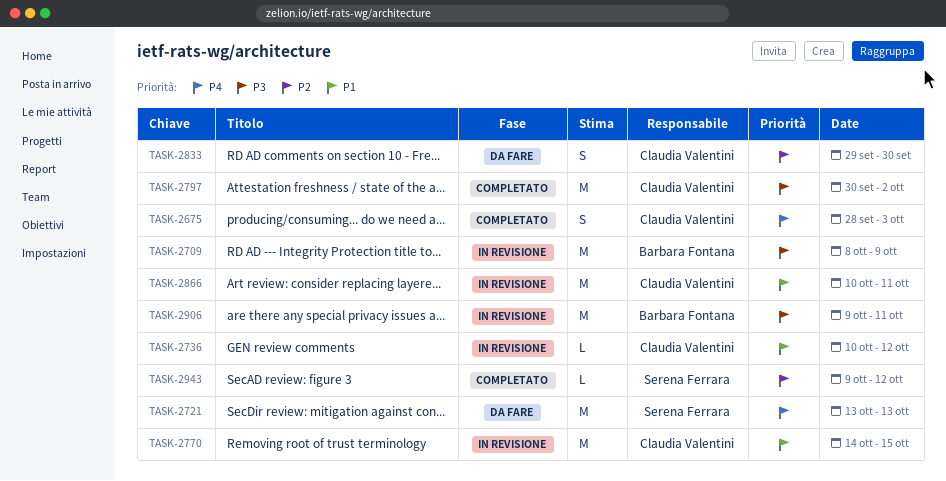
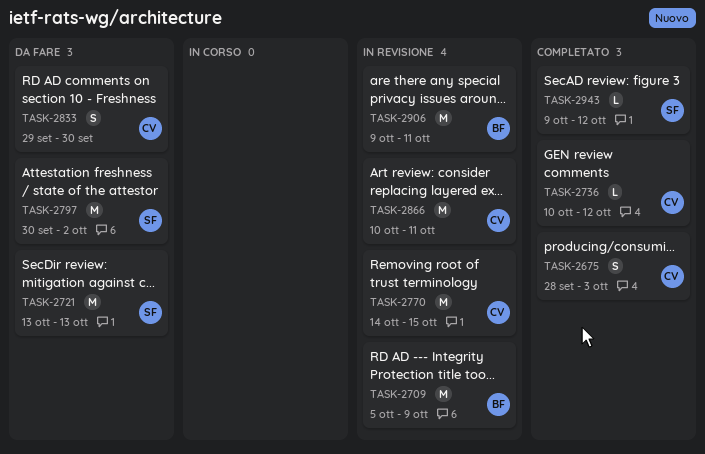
TASK-2709, start: Oct 8 -> Oct 5
TASK-2736, status: In revisione -> Completato
TASK-2797, status: Completato -> Da fare
TASK-2797, owner: Claudia Valentini -> Serena Ferrara

